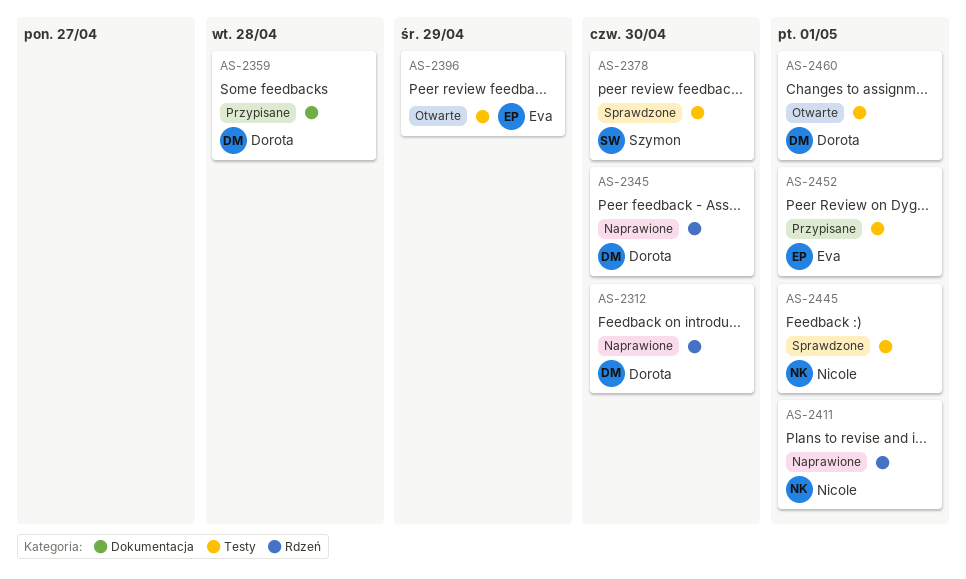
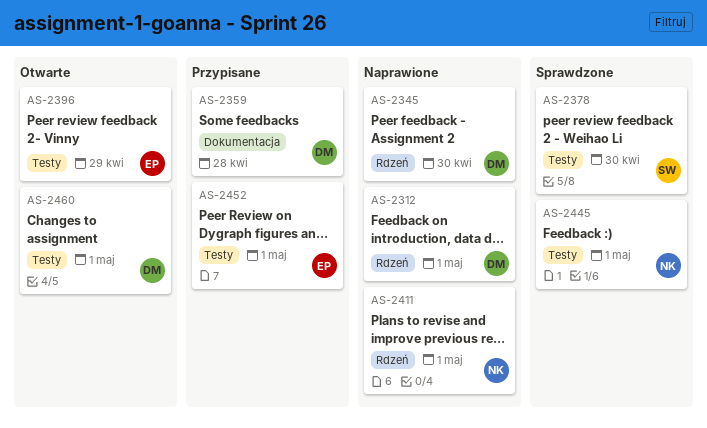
AS-2312, due: Apr 30 -> May 1

